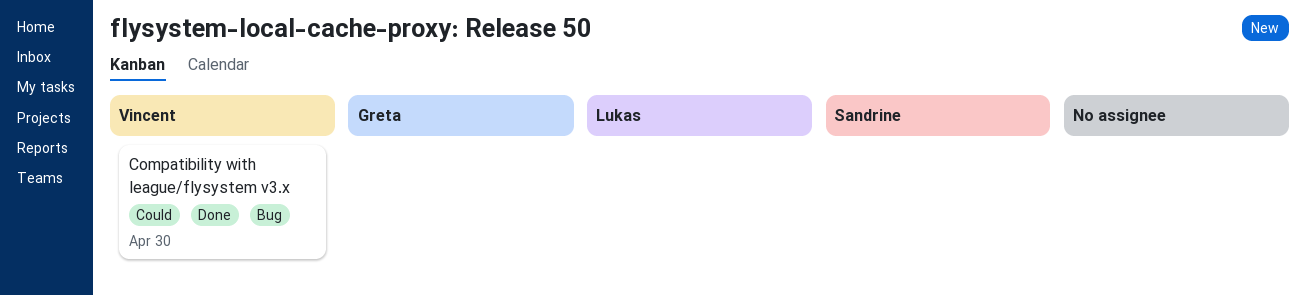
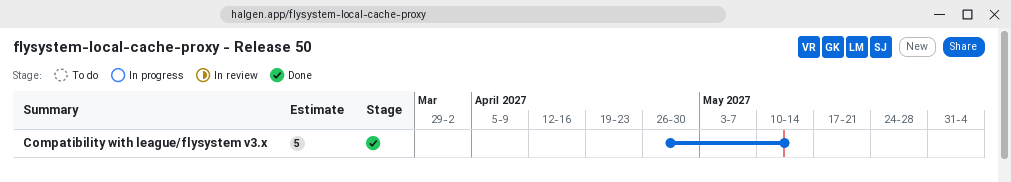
Compatibility with league/flysystem v3.x, due: Apr 30 -> May 14

